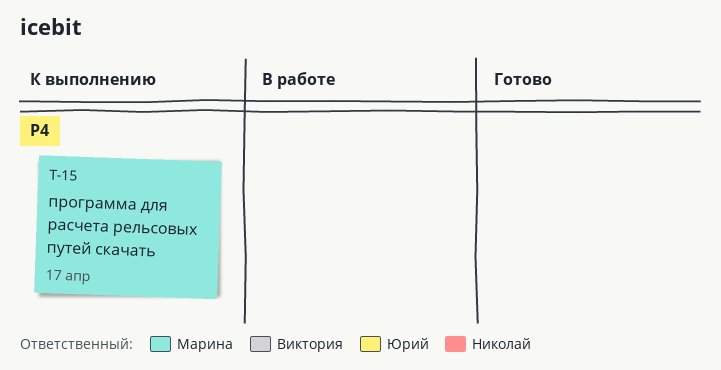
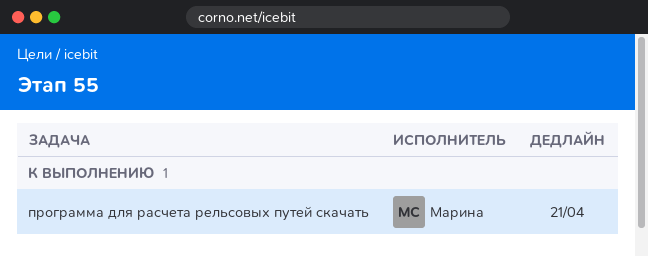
программа для расчета рельсовых путей скачать, due: Apr 17 -> Apr 21

